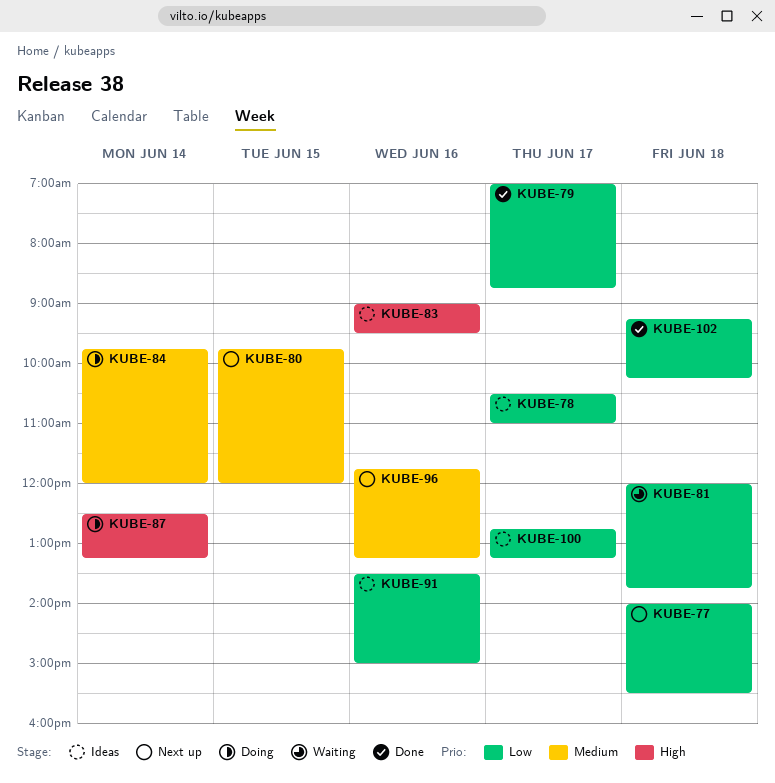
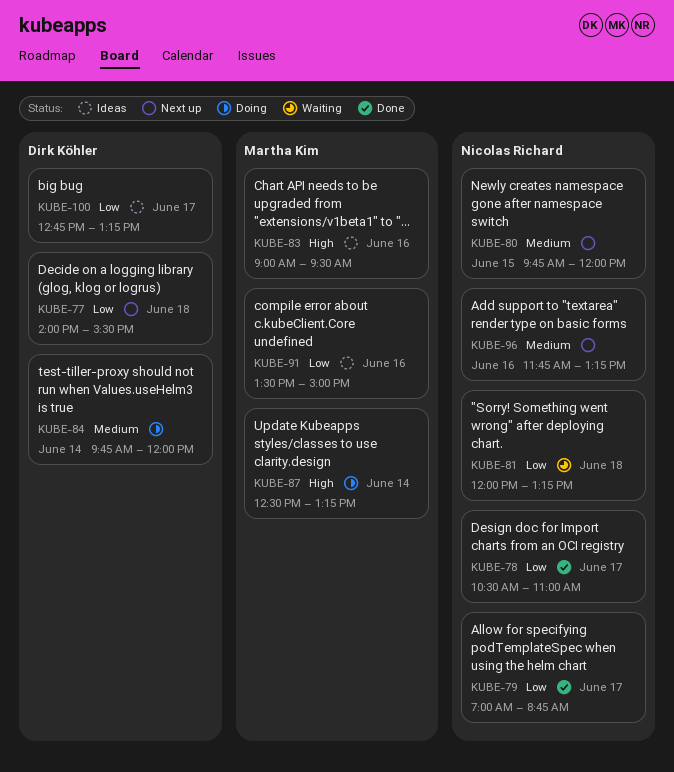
KUBE-78, status: Ideas -> Done
KUBE-81, ends: 13:45 -> 13:15
KUBE-102: present -> none

